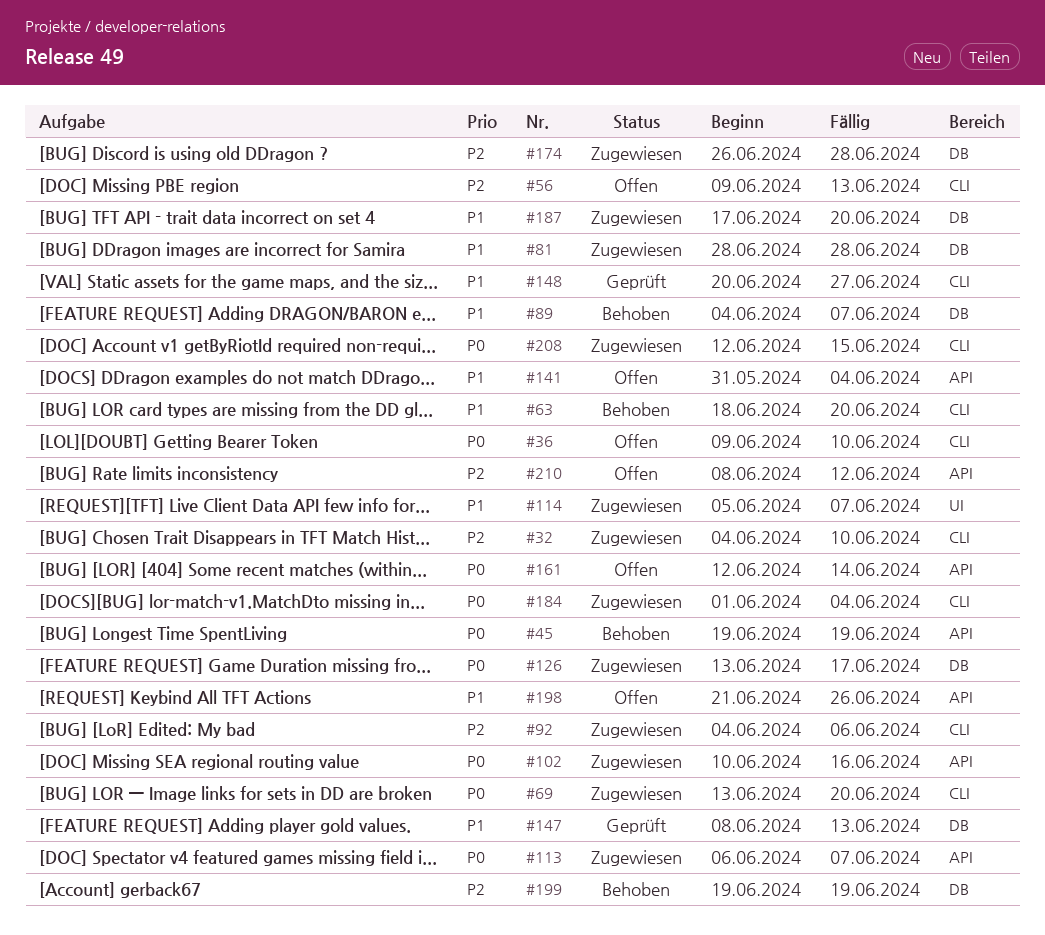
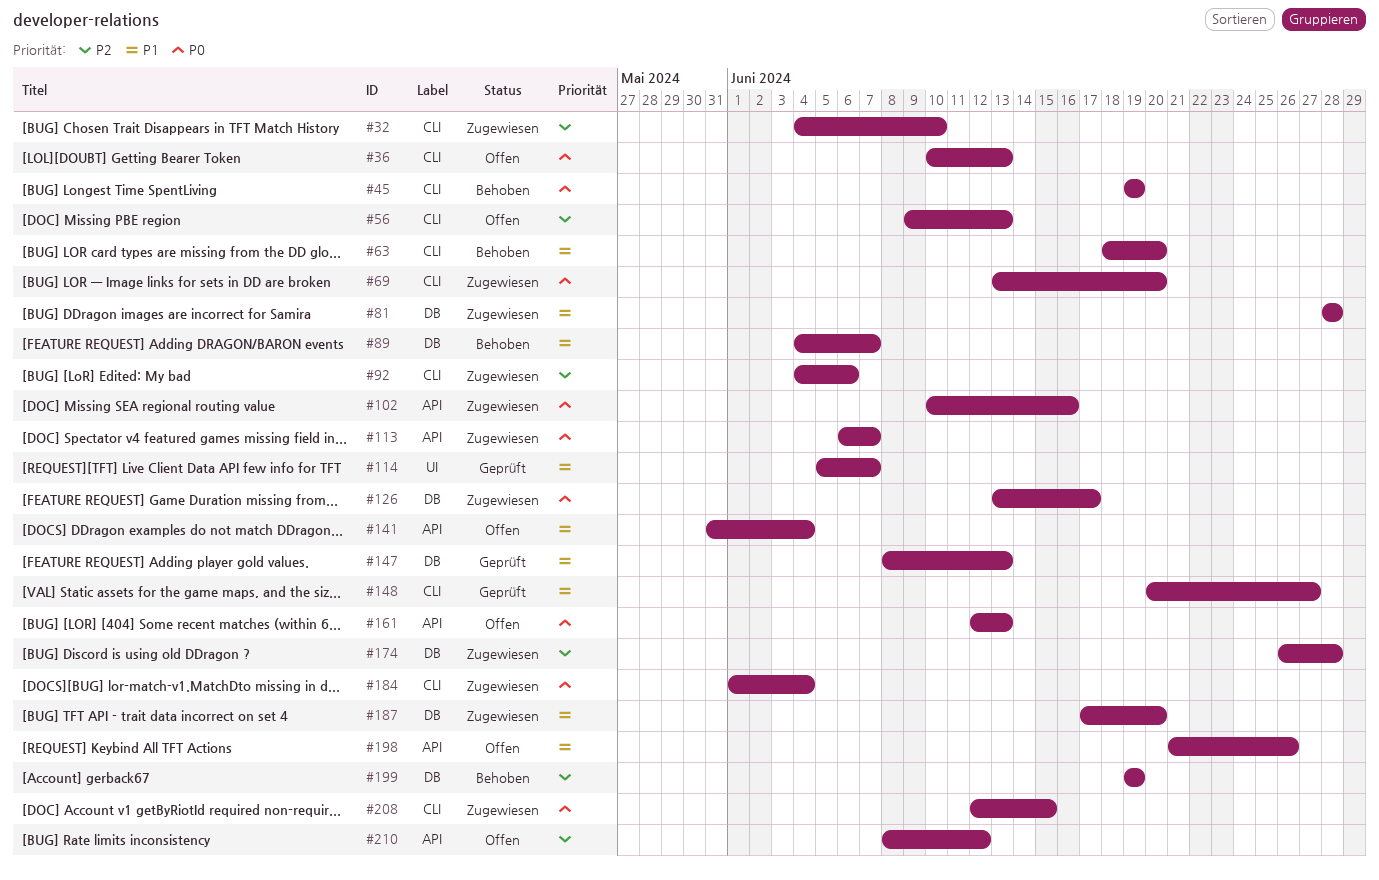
#36, start: Jun 9 -> Jun 10
#36, due: Jun 10 -> Jun 13
#45, label: API -> CLI
#114, status: Zugewiesen -> Geprüft
#161, due: Jun 14 -> Jun 13

